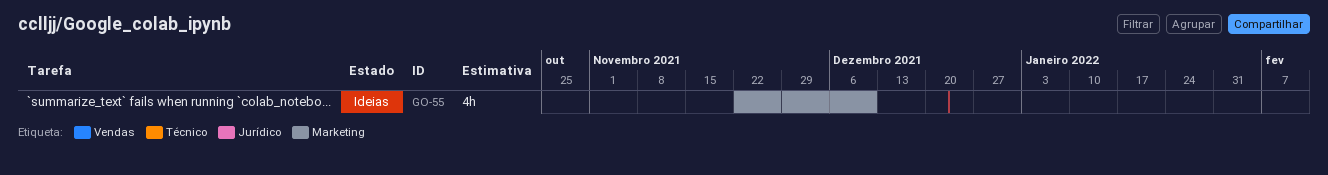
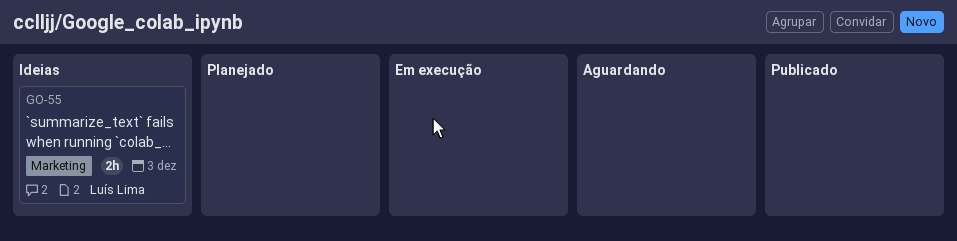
GO-55, estimate: 4h -> 2h
GO-55, due: Dec 10 -> Dec 3

